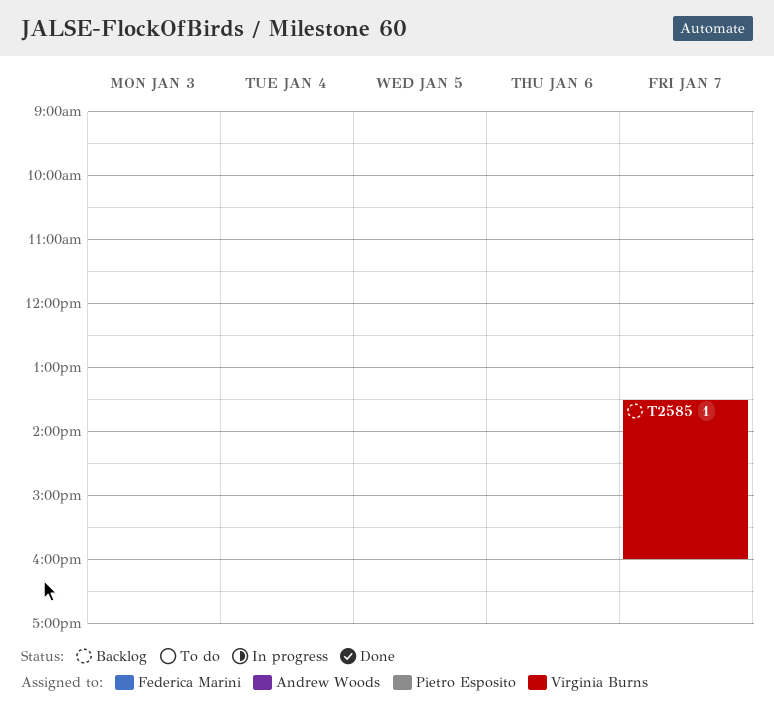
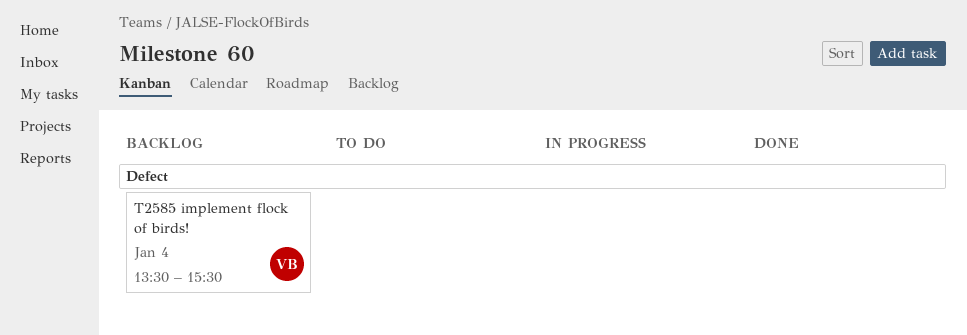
T2585, day: Jan 7 -> Jan 4
T2585, ends: 16:00 -> 15:30

